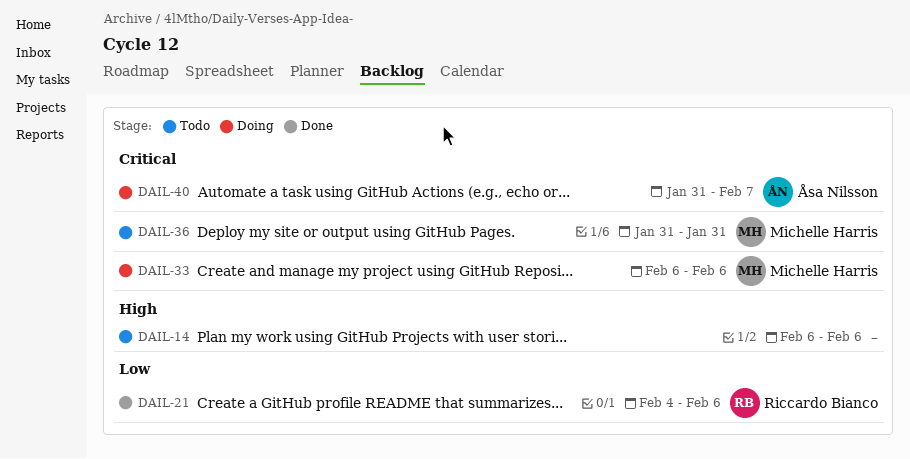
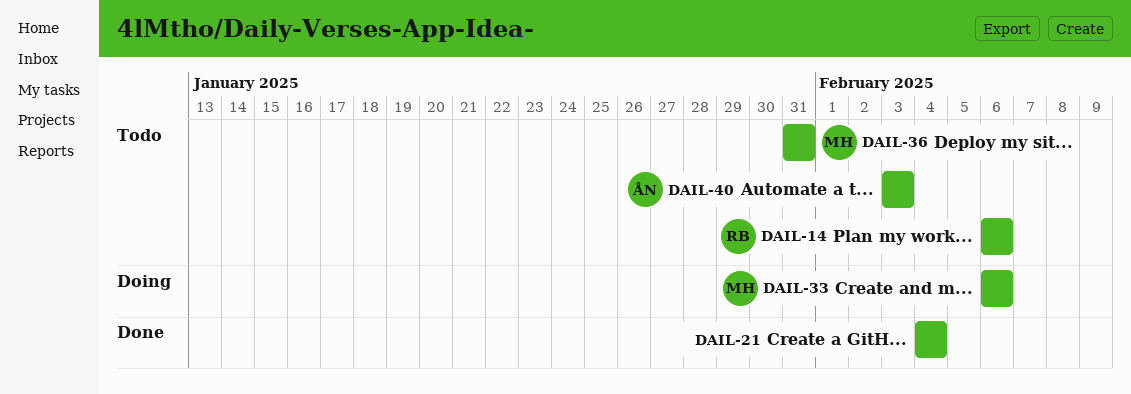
DAIL-14, owner: none -> Riccardo Bianco
DAIL-21, owner: Riccardo Bianco -> none
DAIL-21, due: Feb 6 -> Feb 4
DAIL-40, status: Doing -> Todo
DAIL-40, start: Jan 31 -> Feb 3
DAIL-40, due: Feb 7 -> Feb 3

